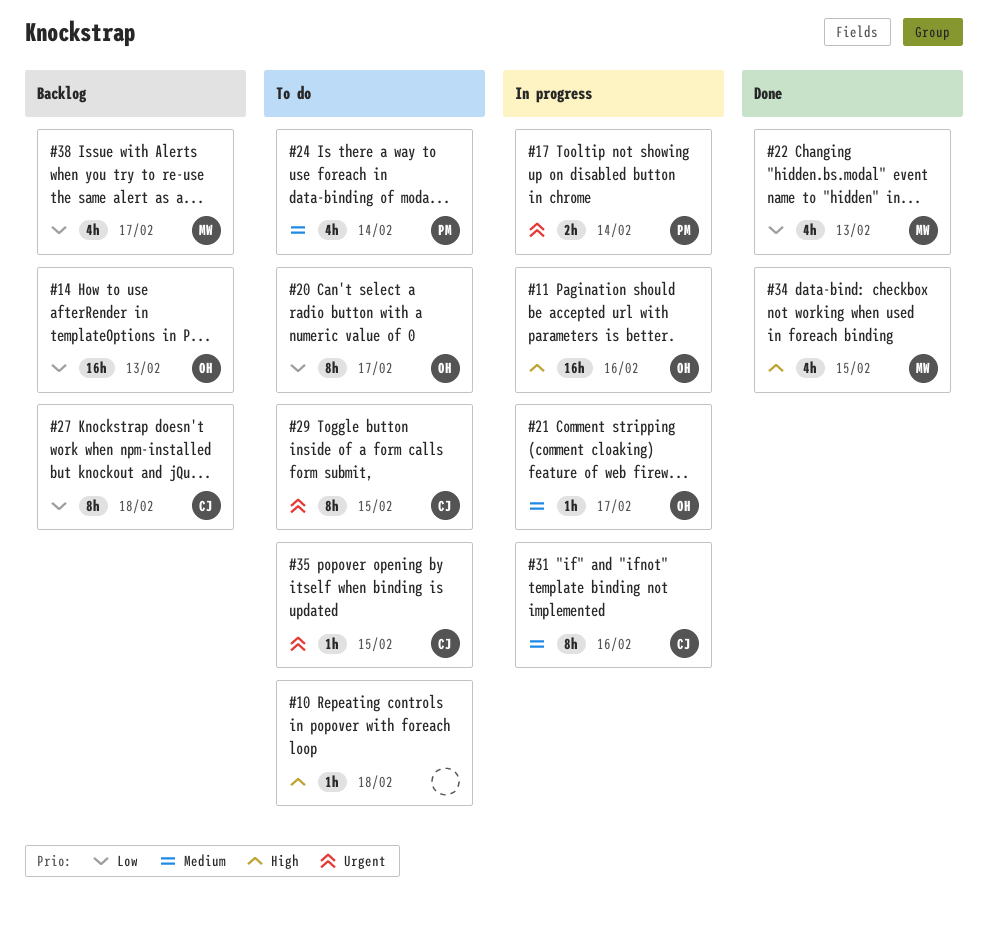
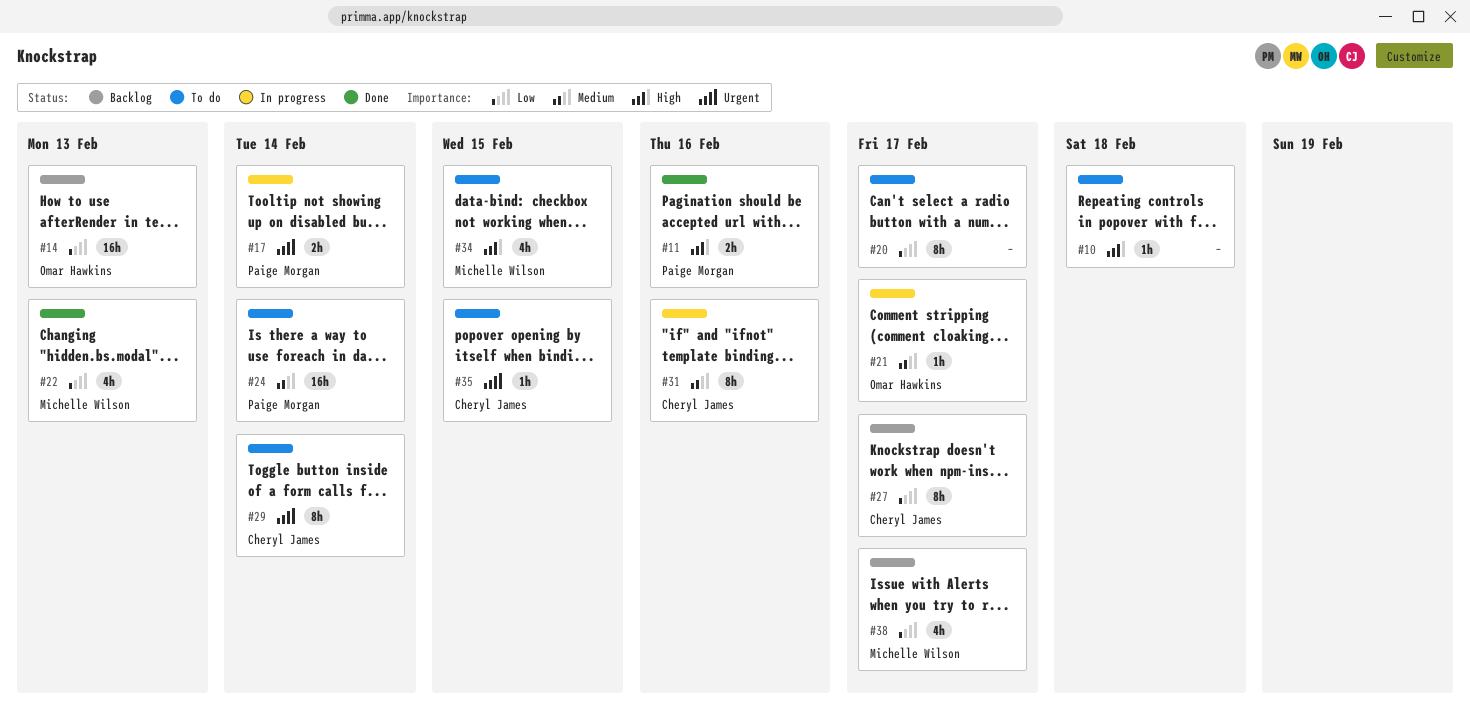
#11, status: In progress -> Done
#11, owner: Omar Hawkins -> Paige Morgan
#11, estimate: 16h -> 2h
#20, owner: Omar Hawkins -> none
#24, estimate: 4h -> 16h
#27, due: Feb 18 -> Feb 17
#29, due: Feb 15 -> Feb 14
#34, status: Done -> To do

